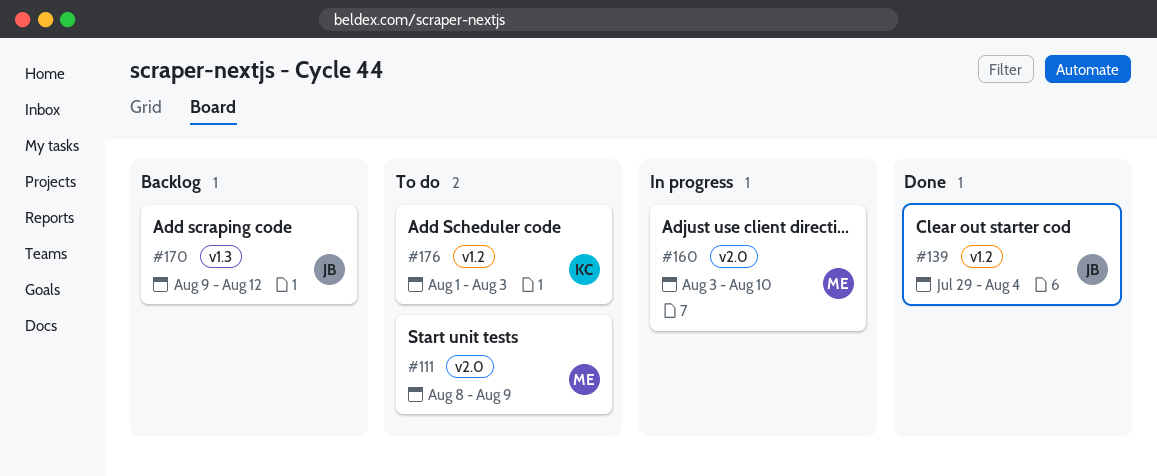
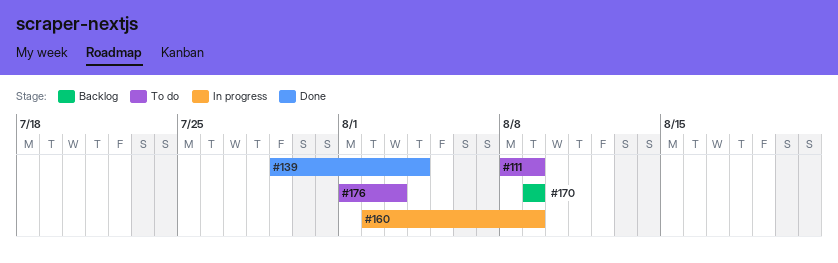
#160, start: Aug 3 -> Aug 2
#160, due: Aug 10 -> Aug 9
#170, due: Aug 12 -> Aug 9

